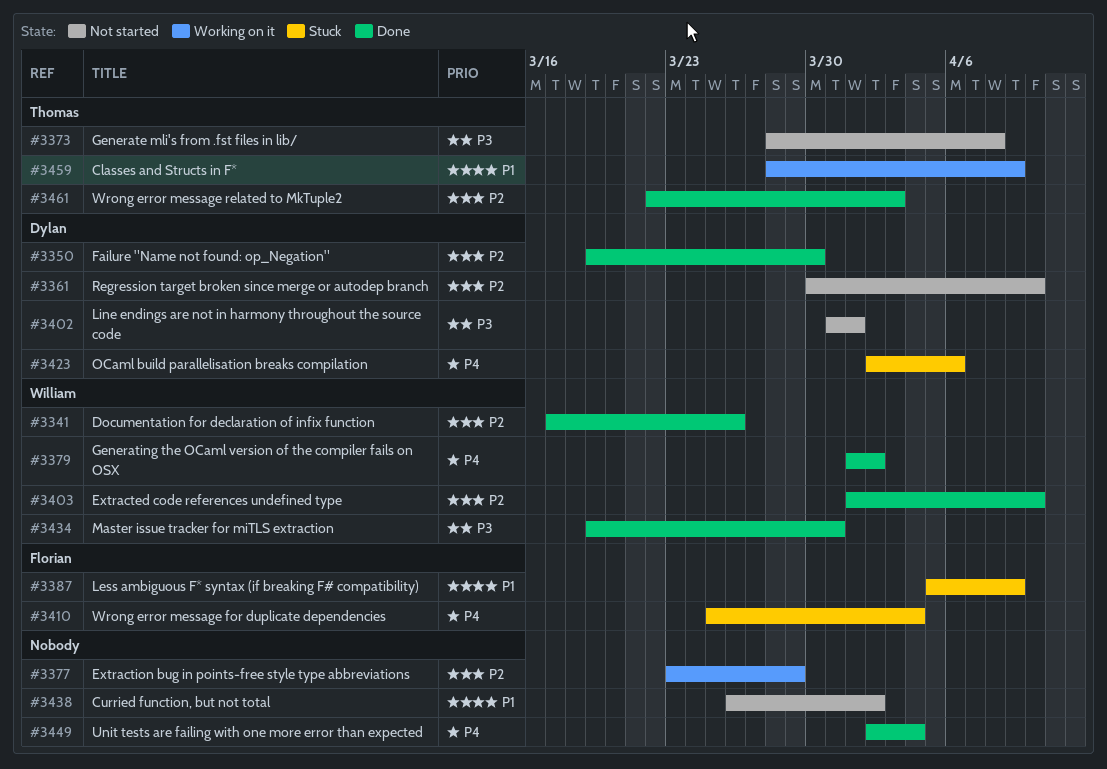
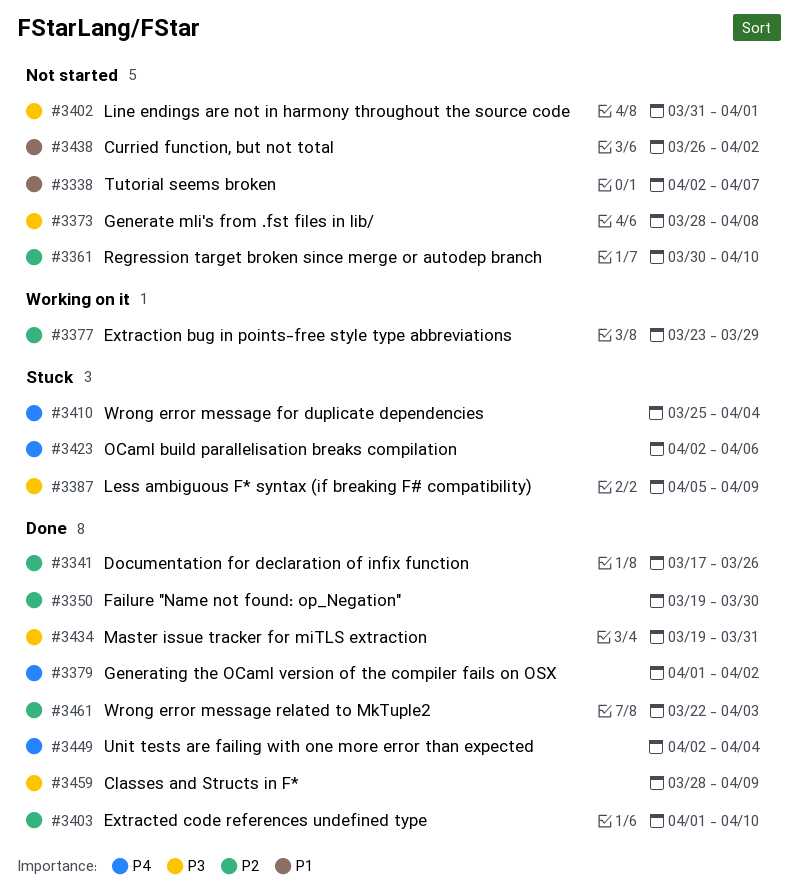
#3338: none -> present
#3387, priority: P1 -> P3
#3459, status: Working on it -> Done
#3459, priority: P1 -> P3

